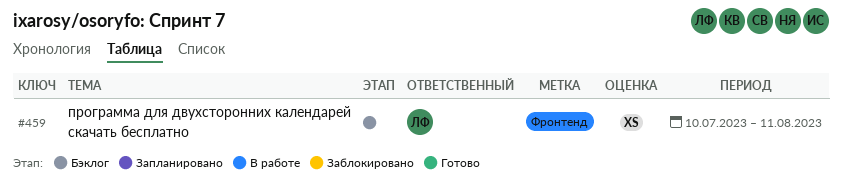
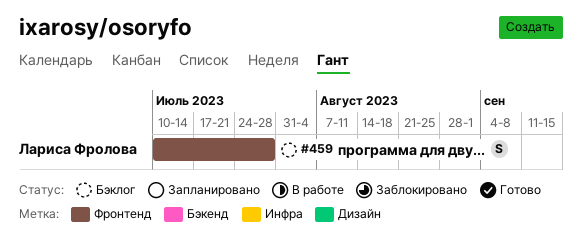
#459, estimate: XS -> S
#459, due: Aug 11 -> Jul 28

